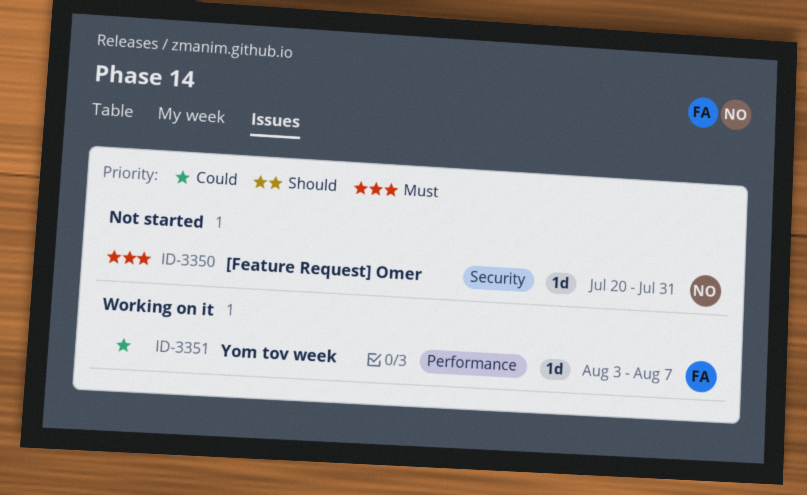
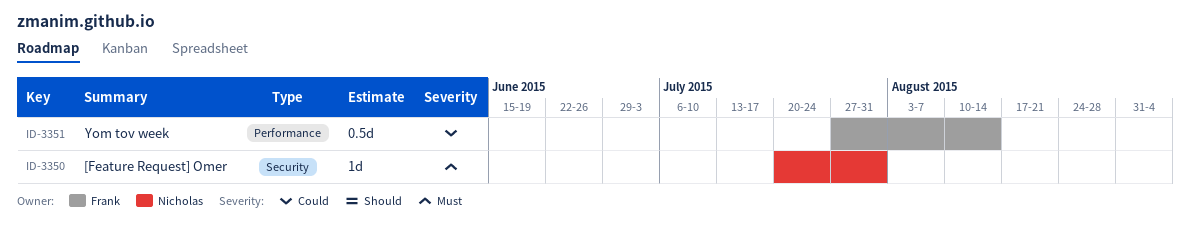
ID-3351, estimate: 1d -> 0.5d
ID-3351, start: Aug 3 -> Jul 27
ID-3351, due: Aug 7 -> Aug 14

